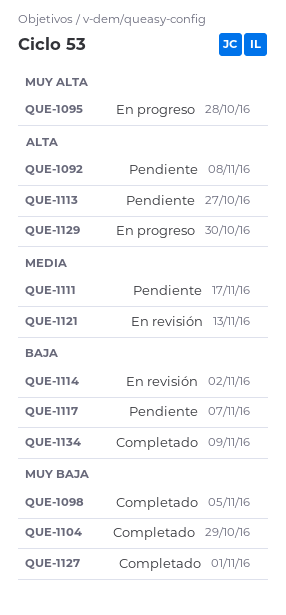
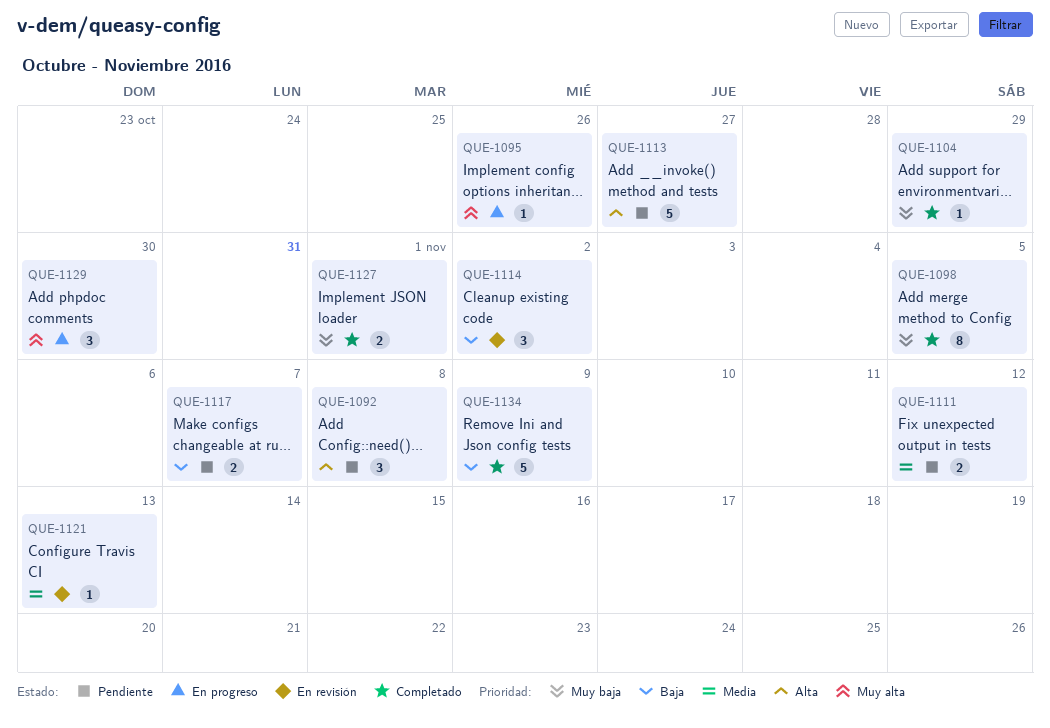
QUE-1095, due: Oct 28 -> Oct 26
QUE-1111, due: Nov 17 -> Nov 12
QUE-1129, priority: Alta -> Muy alta

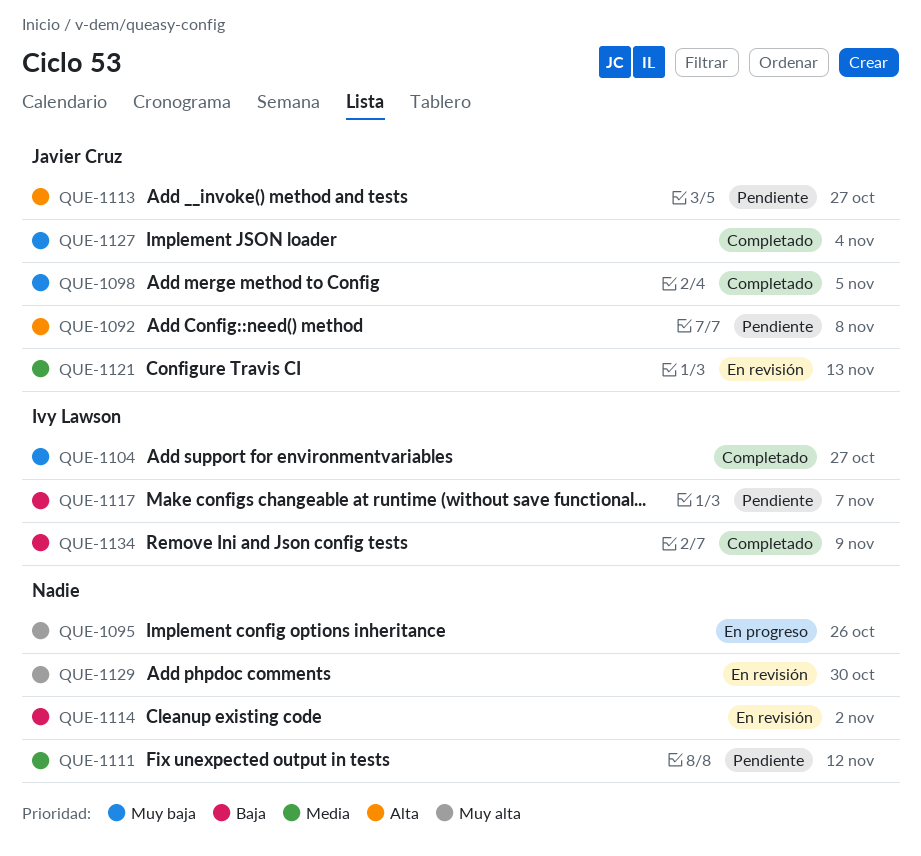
QUE-1104, due: Oct 29 -> Oct 27
QUE-1127, due: Nov 1 -> Nov 4
QUE-1129, status: En progreso -> En revisión

